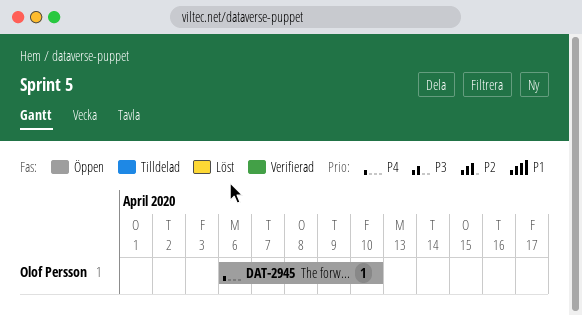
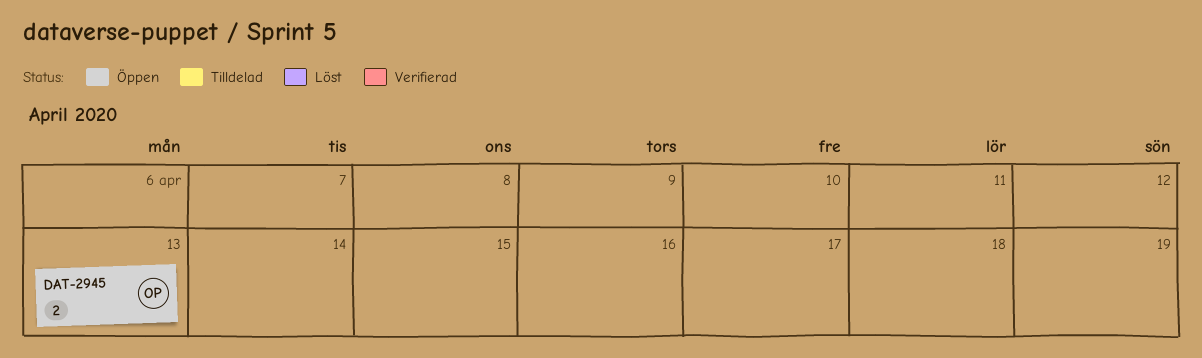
DAT-2945, estimate: 1 -> 2
DAT-2945, due: Apr 10 -> Apr 13

